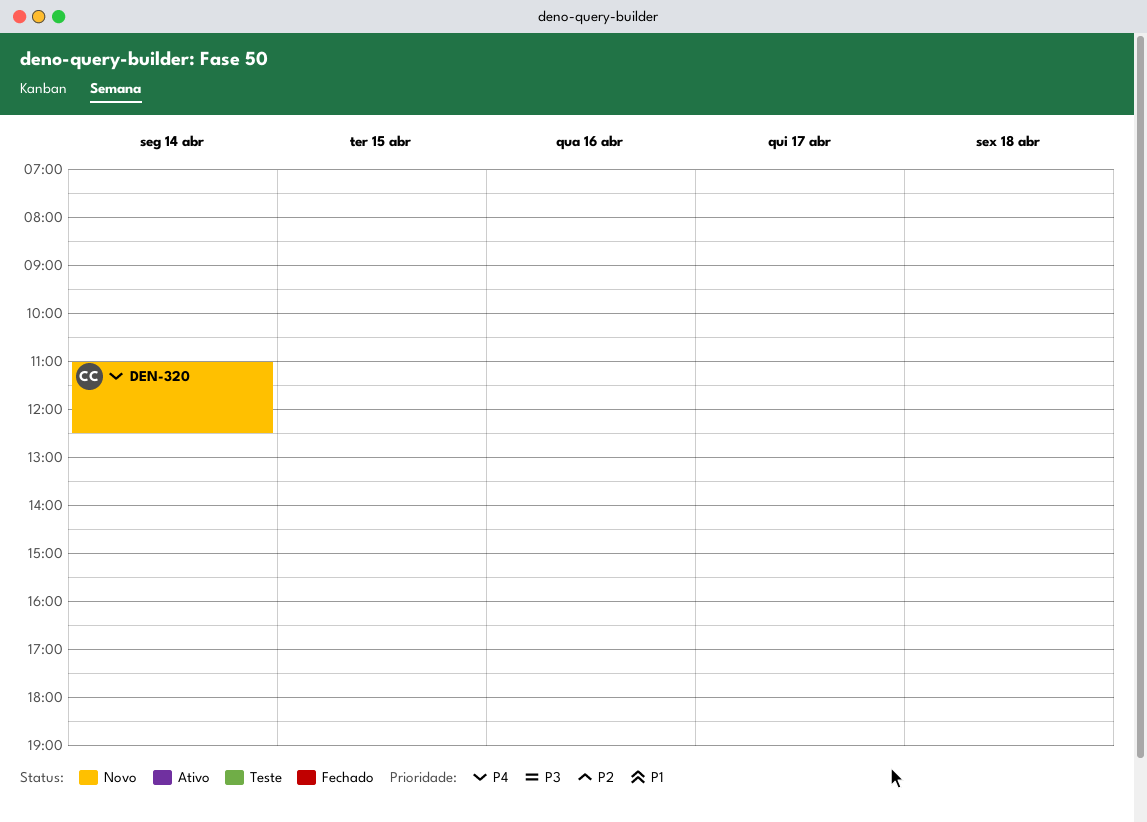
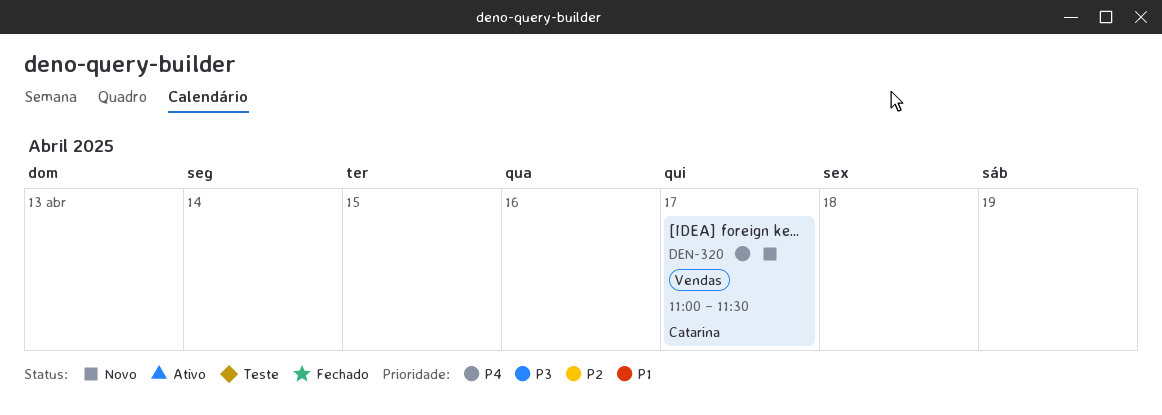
DEN-320, day: Apr 14 -> Apr 17
DEN-320, ends: 12:30 -> 11:30

